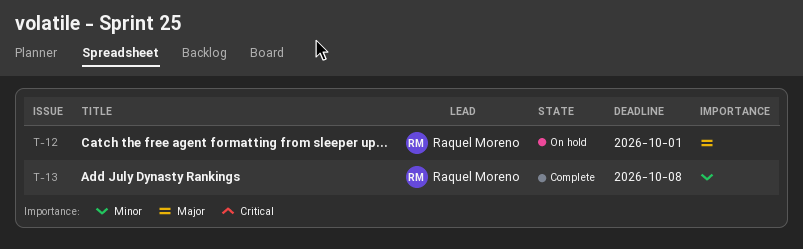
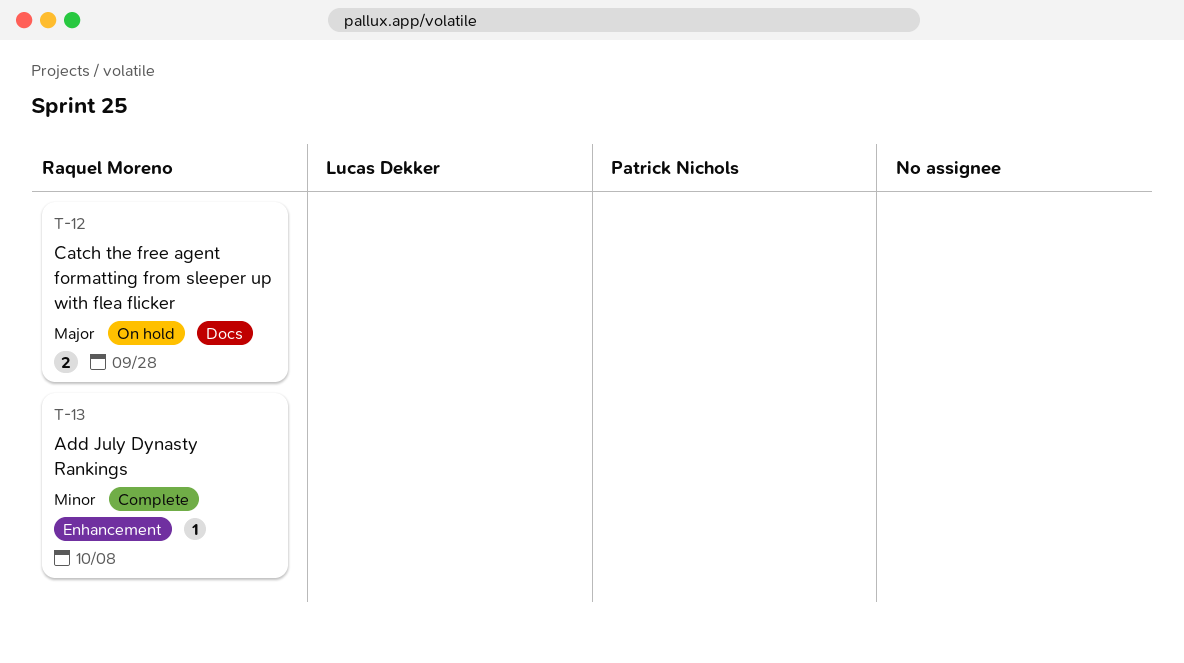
T-12, due: Oct 1 -> Sep 28

